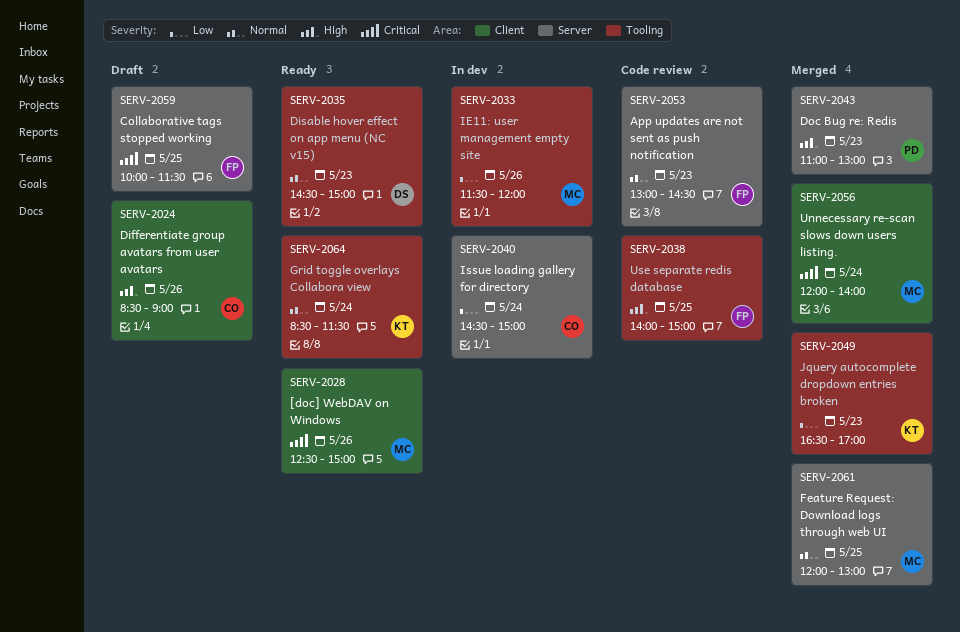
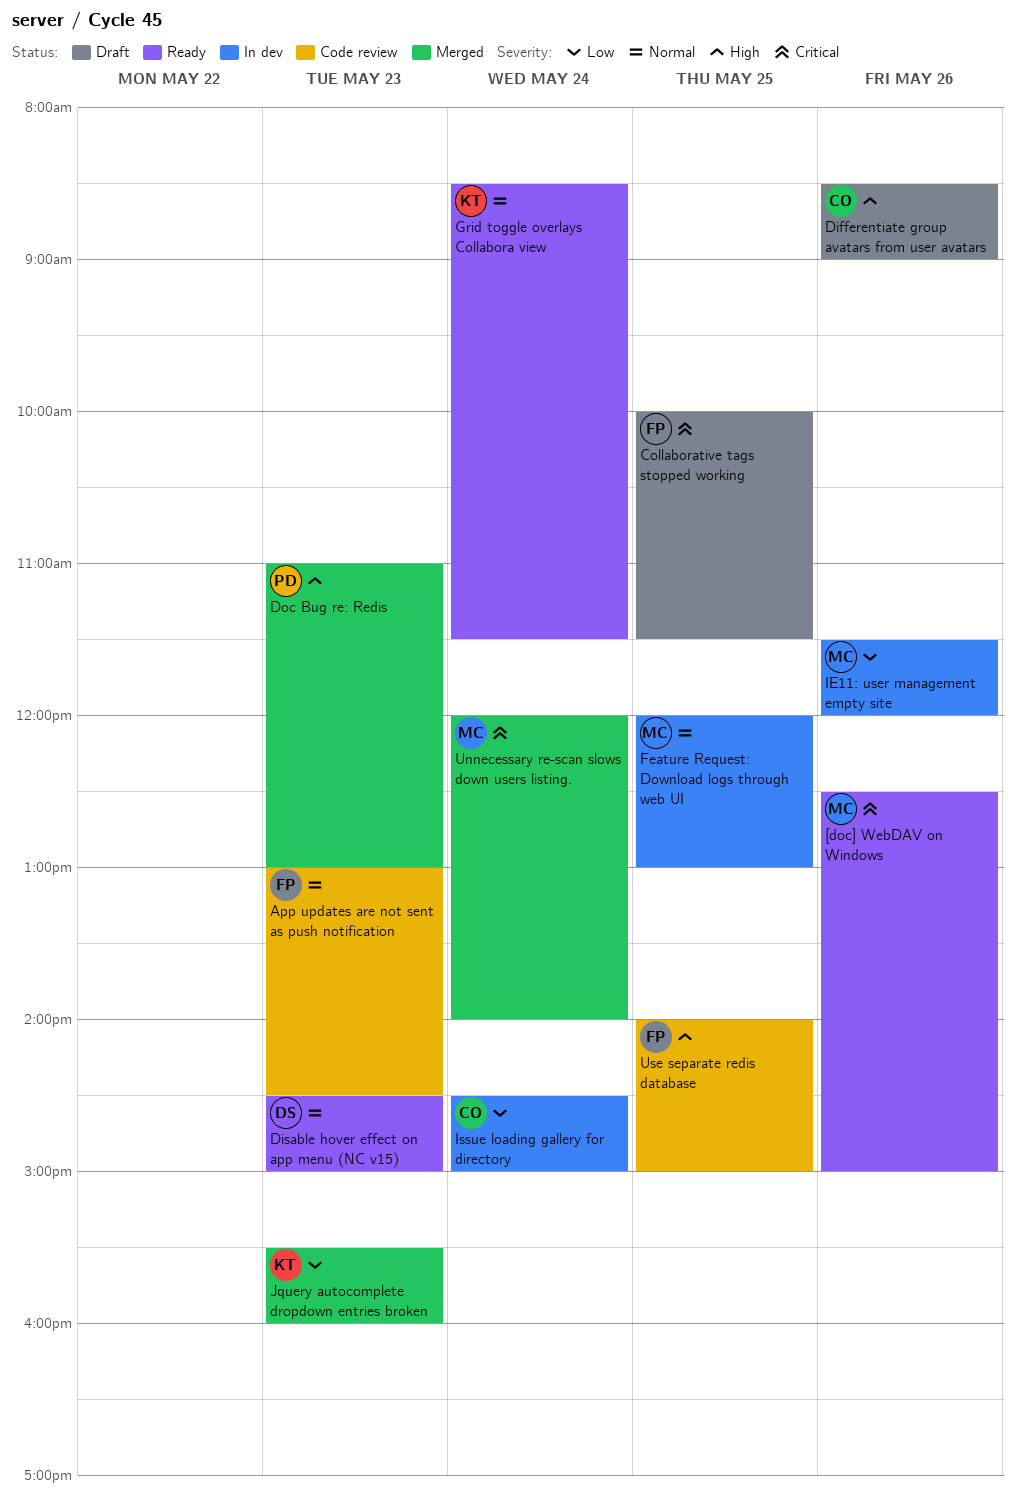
Feature Request: Download logs through web UI, status: Merged -> In dev
Jquery autocomplete dropdown entries broken, begins: 16:30 -> 15:30
Jquery autocomplete dropdown entries broken, ends: 17:00 -> 16:00

